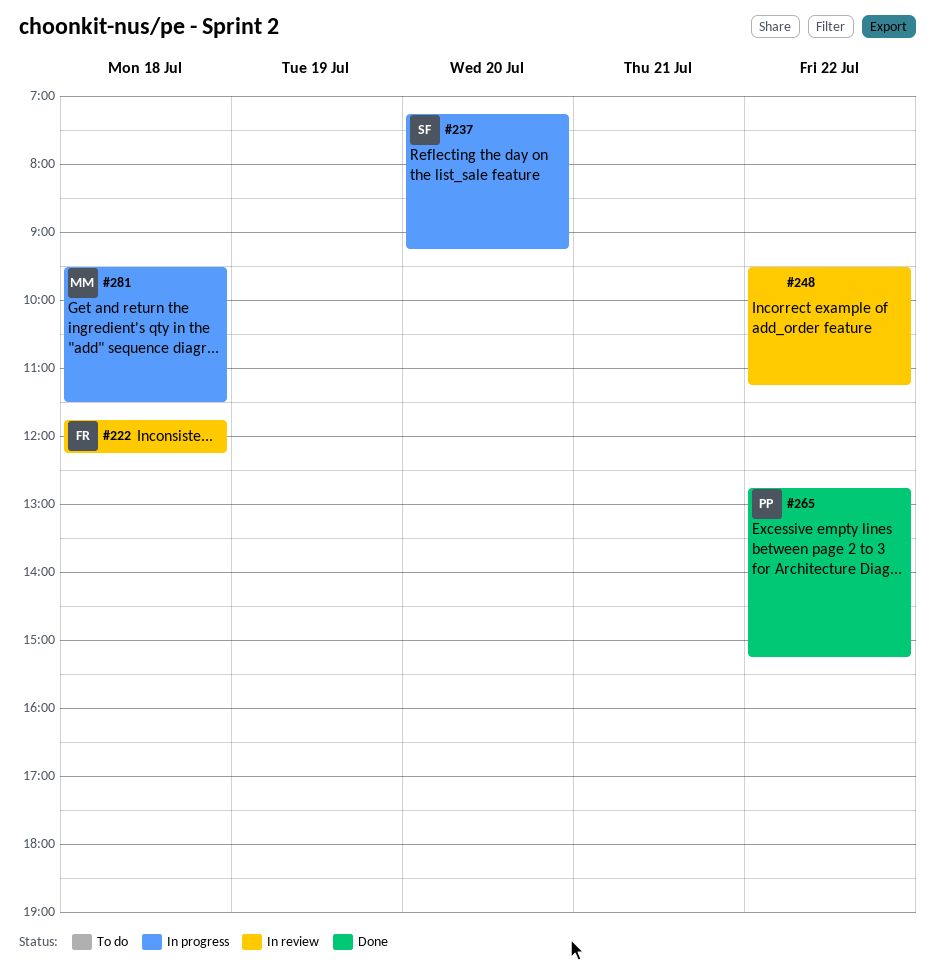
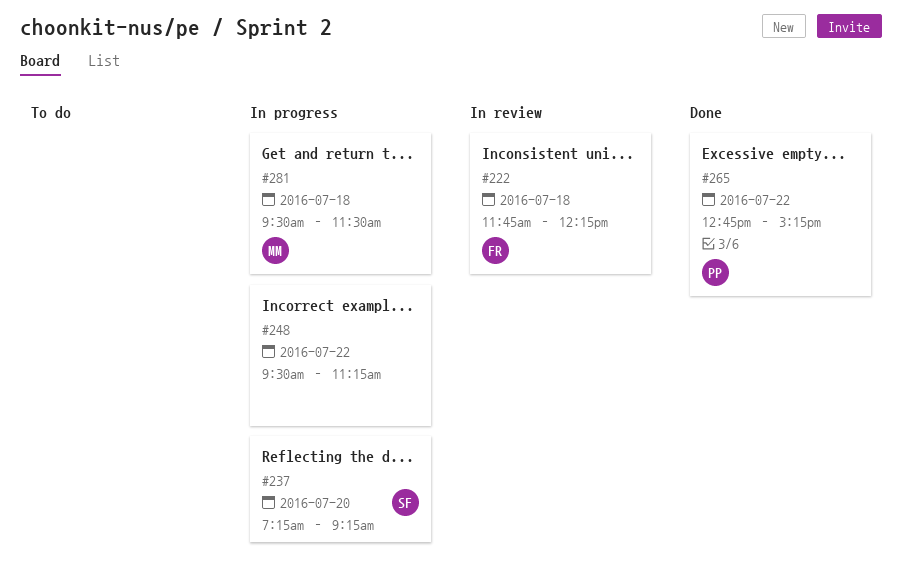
#248, status: In review -> In progress

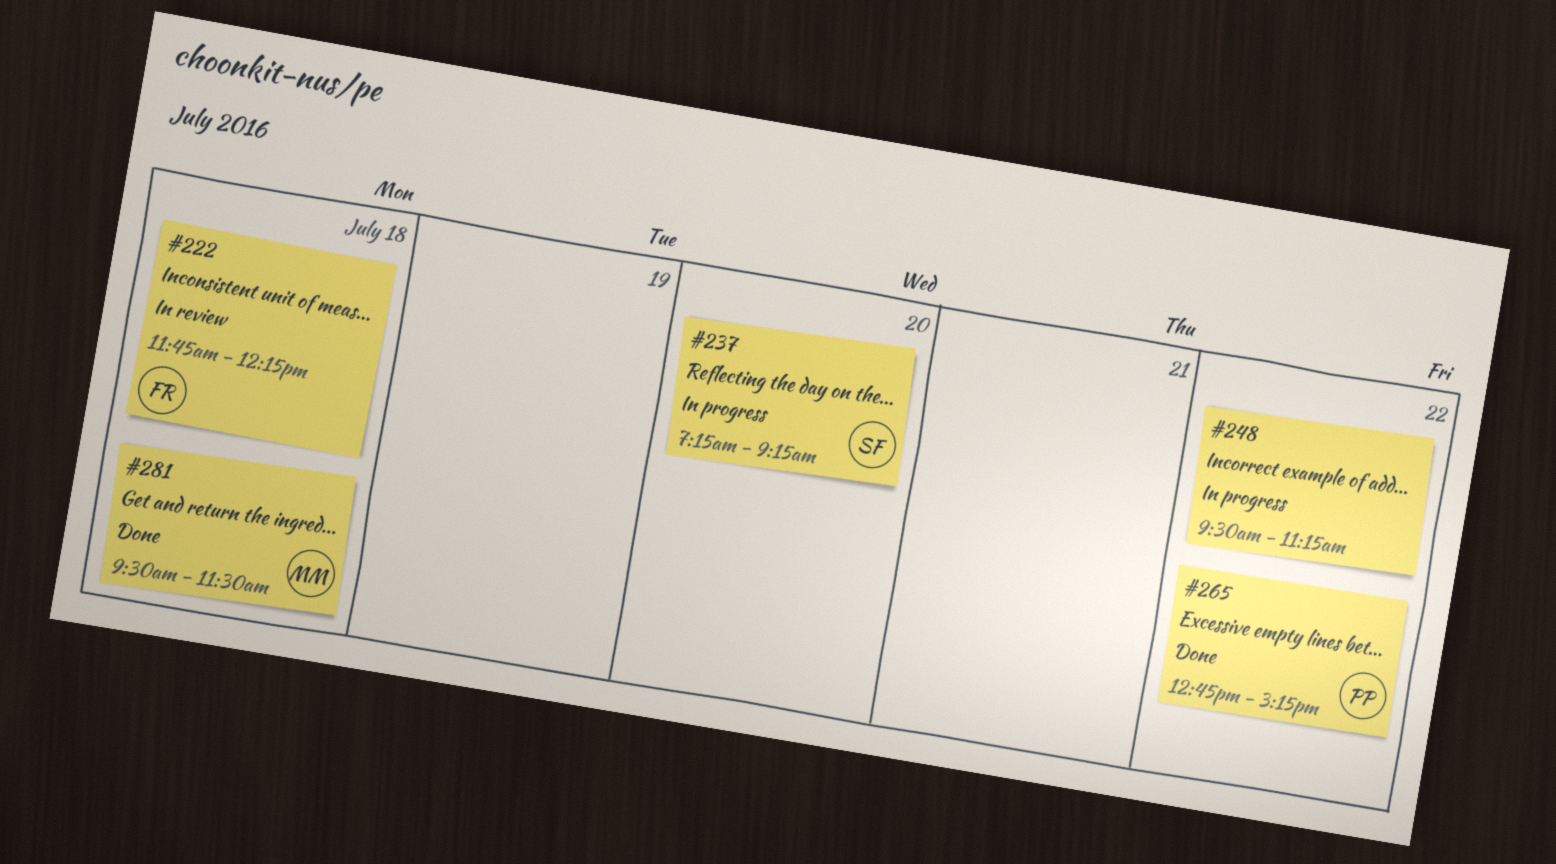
#281, status: In progress -> Done

